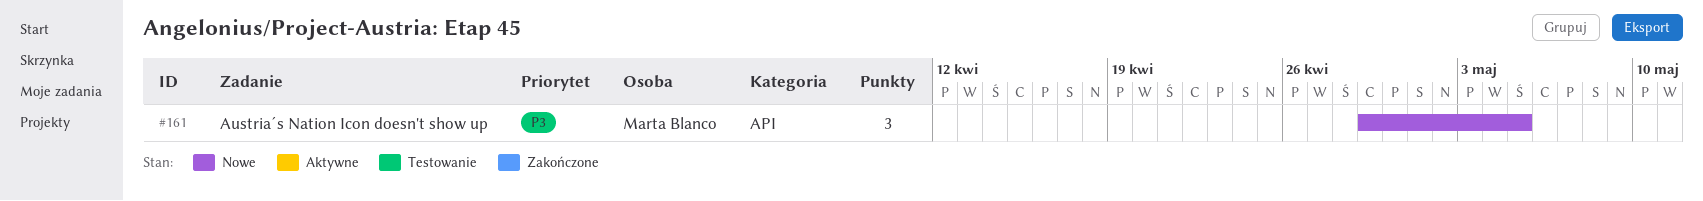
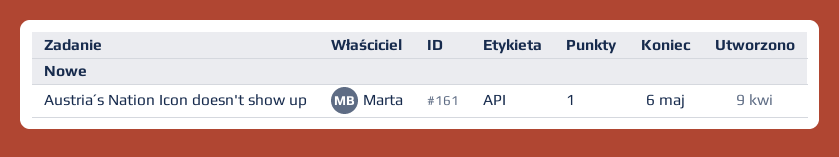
#161, estimate: 3 -> 1
#161, due: May 5 -> May 6

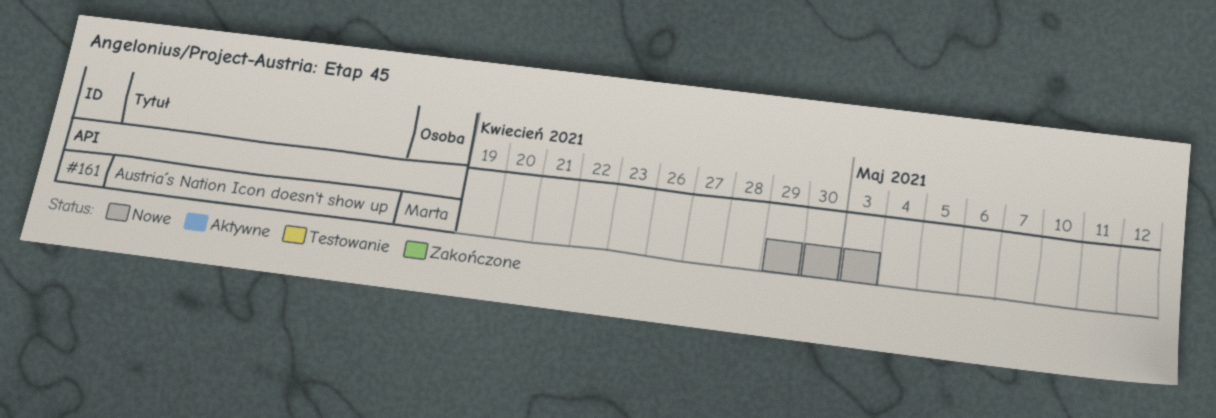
#161, due: May 6 -> May 3

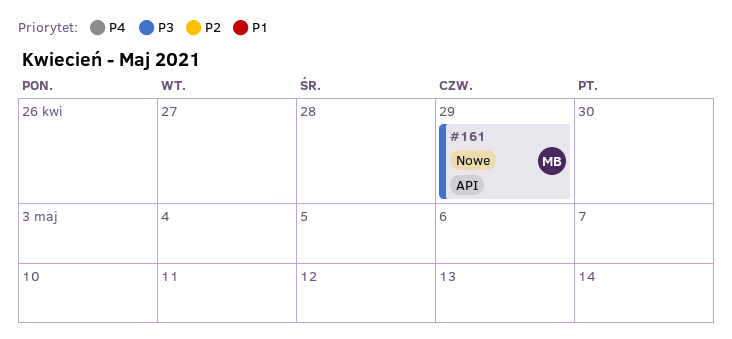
#161, due: May 3 -> Apr 29

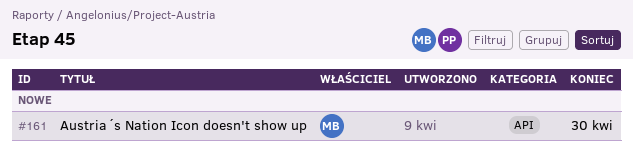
#161, due: Apr 29 -> Apr 30

